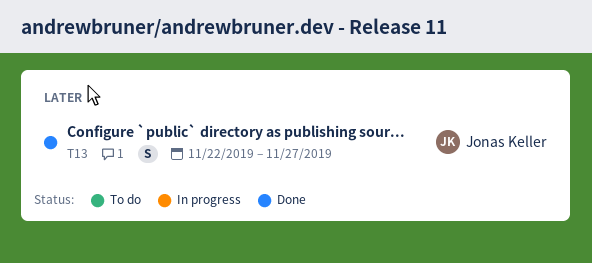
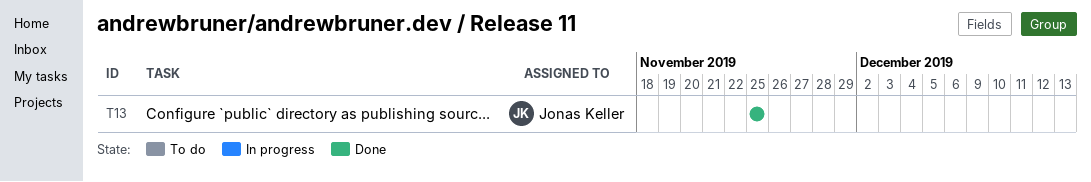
T13, start: Nov 22 -> Nov 25
T13, due: Nov 27 -> Nov 25

